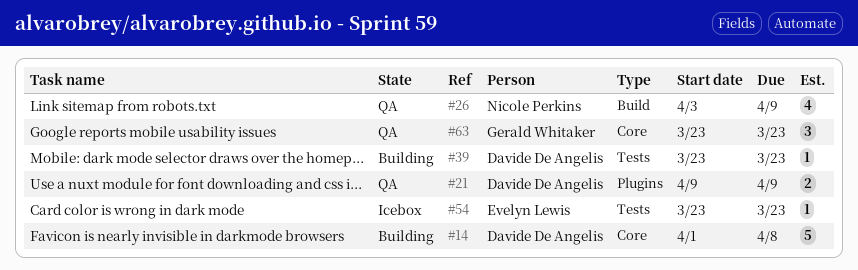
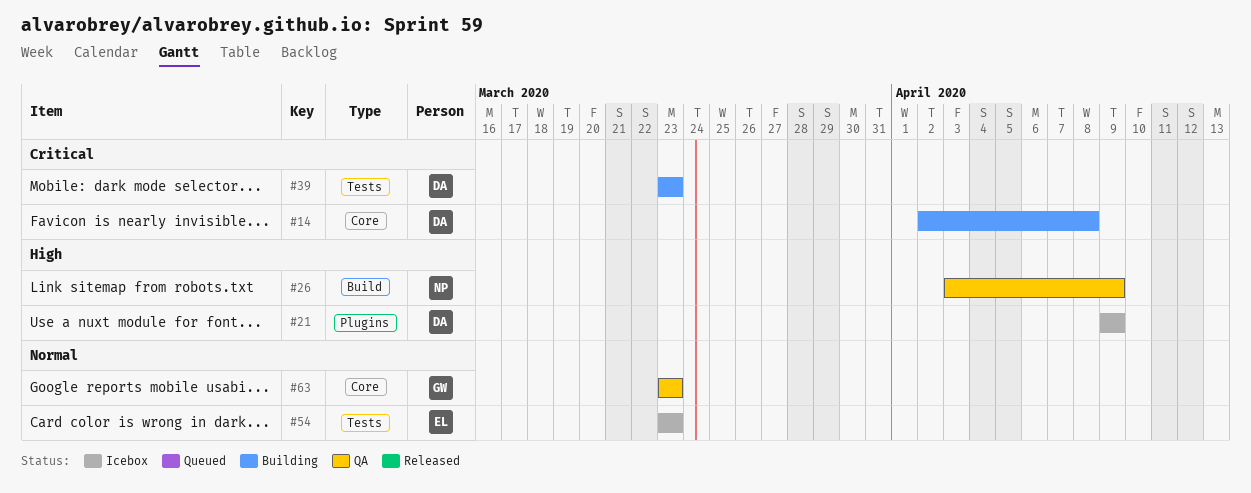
#14, start: Apr 1 -> Apr 2
#21, status: QA -> Icebox

